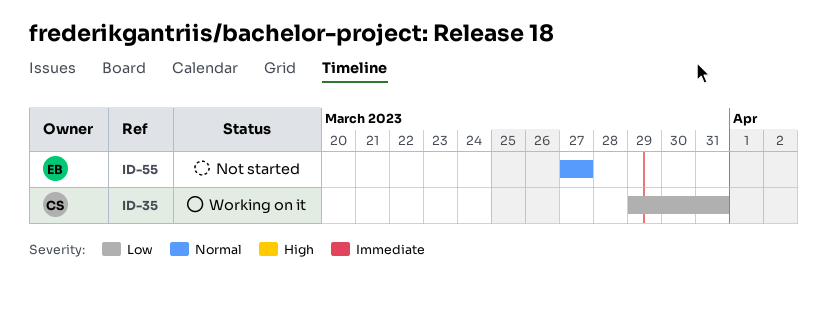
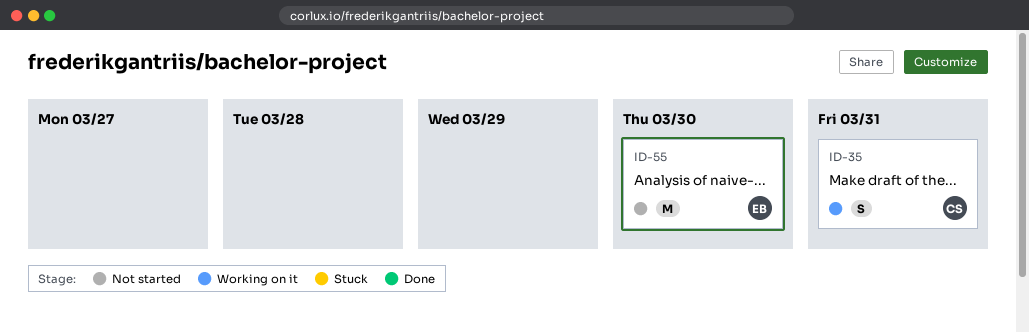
ID-55, due: Mar 27 -> Mar 30

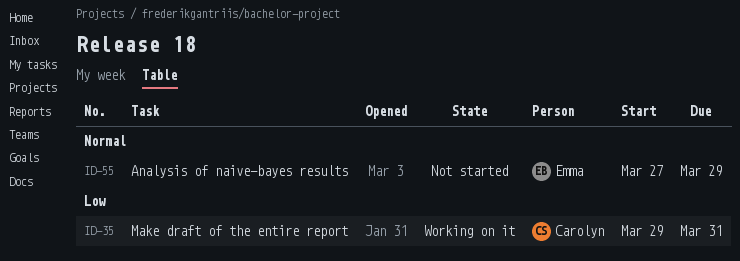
ID-55, due: Mar 30 -> Mar 29

